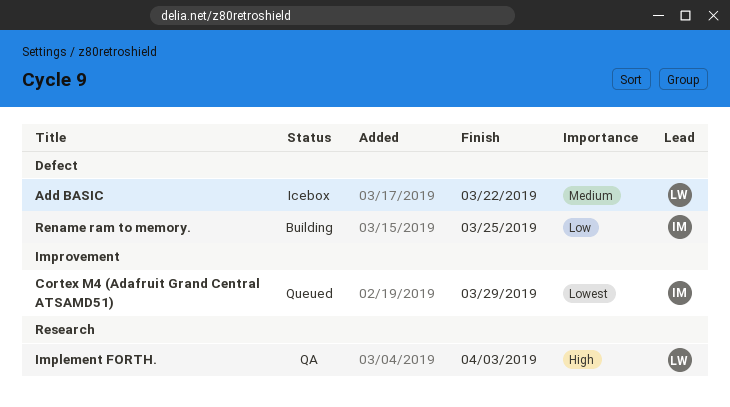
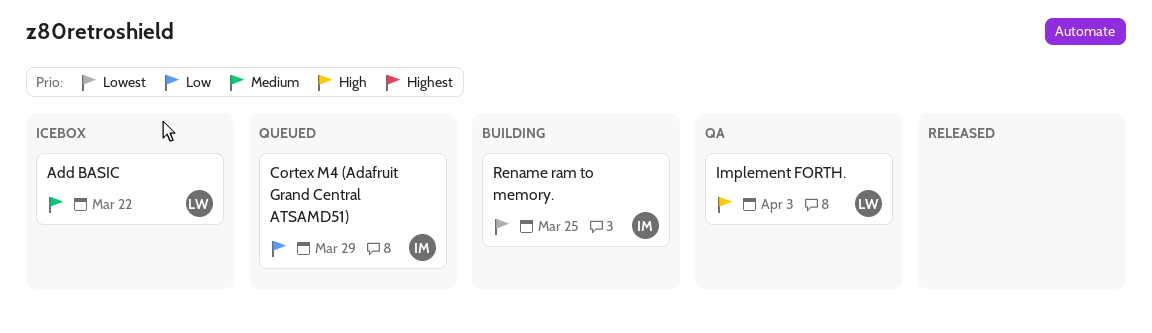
Cortex M4 (Adafruit Grand Central ATSAMD51), priority: Lowest -> Low
Rename ram to memory., priority: Low -> Lowest

